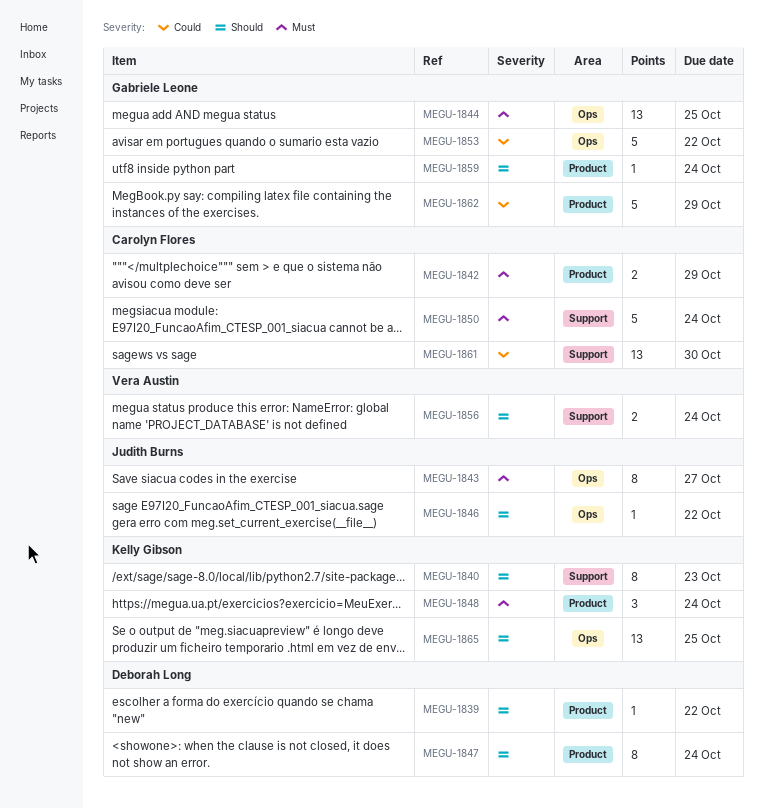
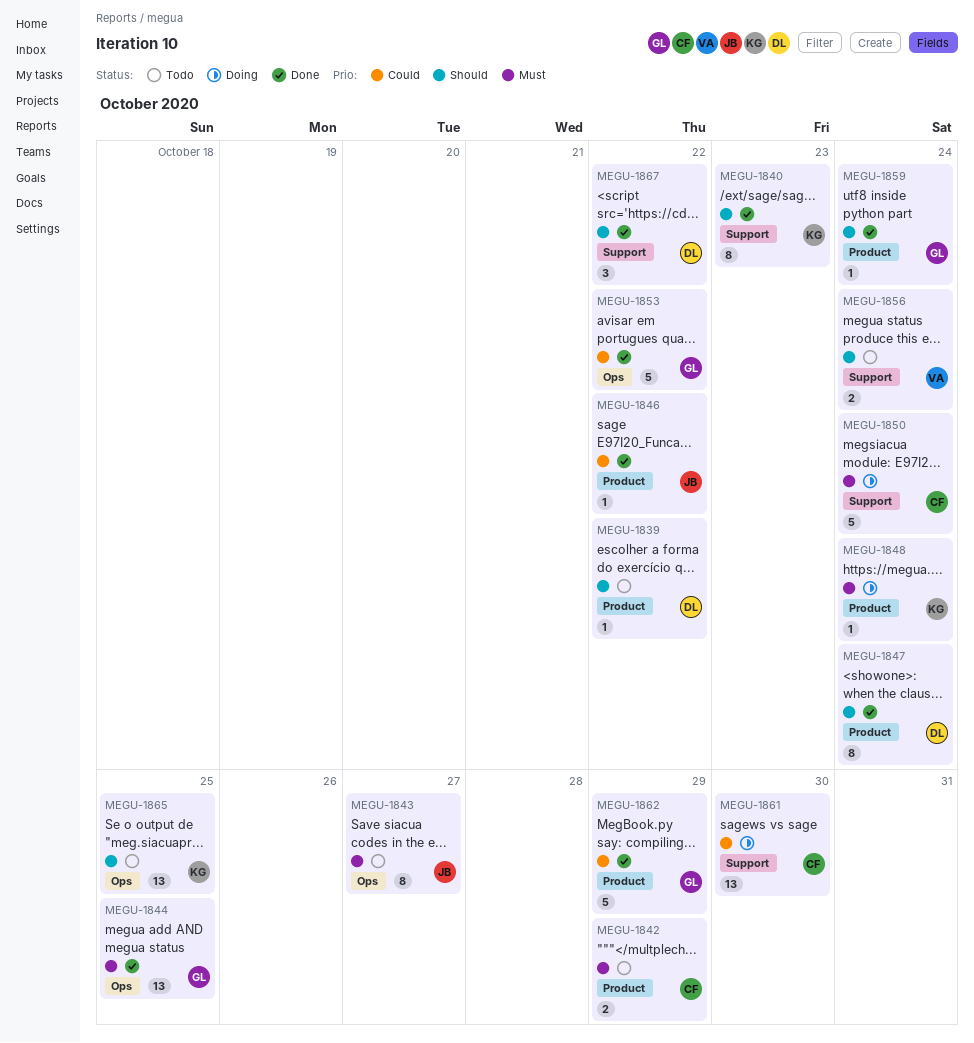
MEGU-1846, priority: Should -> Could
MEGU-1846, label: Ops -> Product
MEGU-1848, estimate: 3 -> 1
MEGU-1867: none -> present

